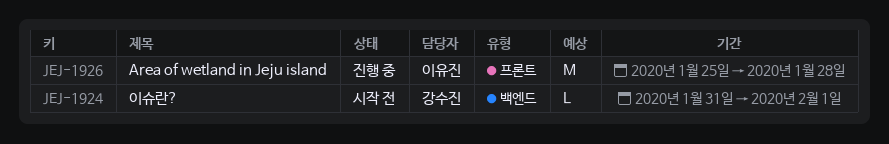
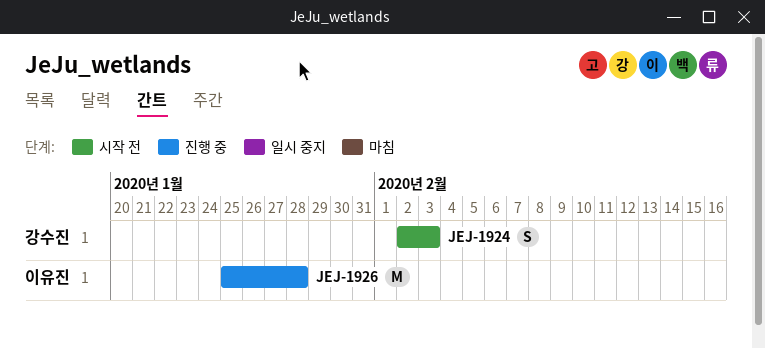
JEJ-1924, estimate: L -> S
JEJ-1924, start: Jan 31 -> Feb 2
JEJ-1924, due: Feb 1 -> Feb 3

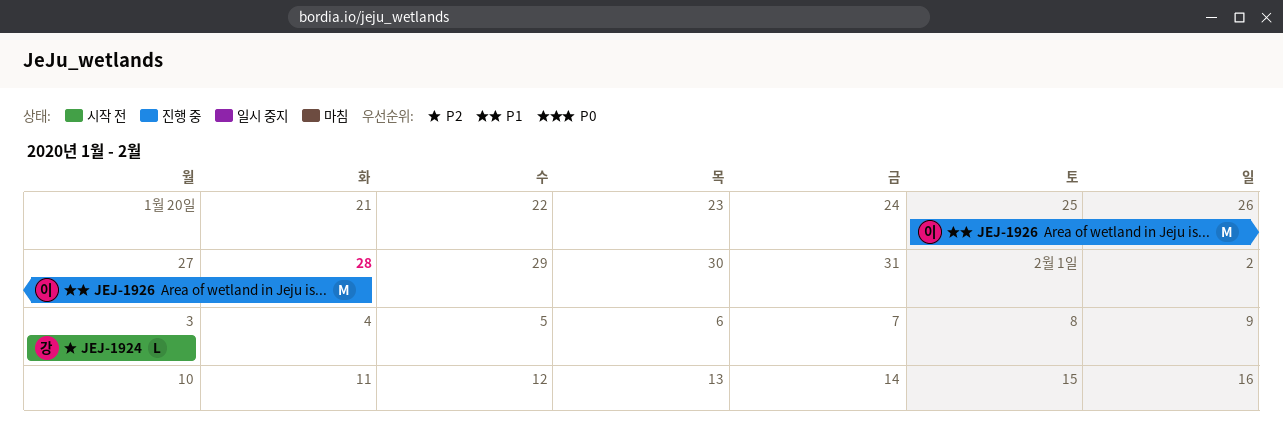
JEJ-1924, estimate: S -> L
JEJ-1924, start: Feb 2 -> Feb 3

